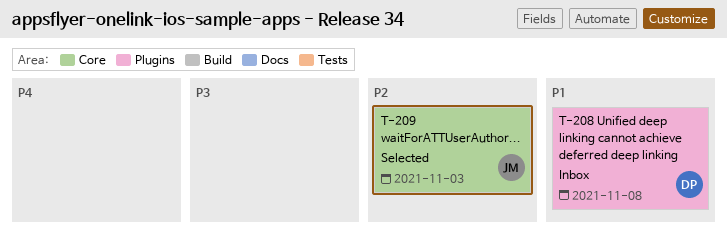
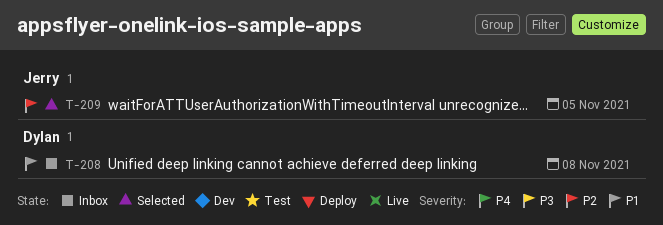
T-209, due: Nov 3 -> Nov 5

